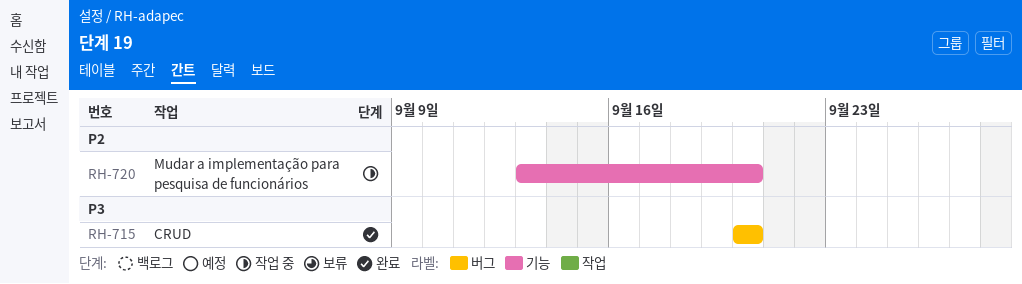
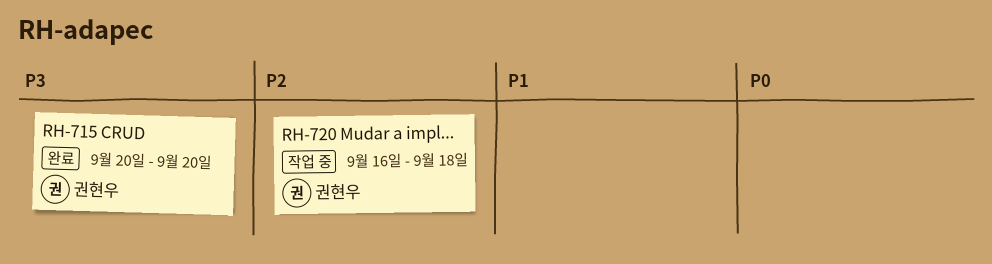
RH-720, start: Sep 13 -> Sep 16
RH-720, due: Sep 20 -> Sep 18

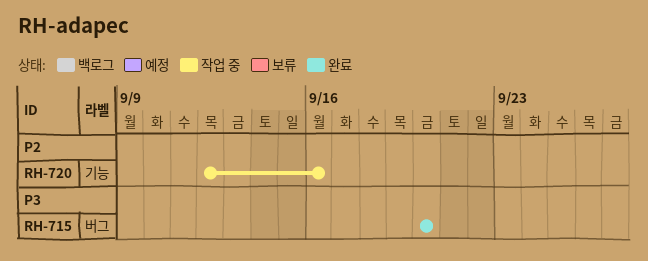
RH-720, start: Sep 16 -> Sep 12
RH-720, due: Sep 18 -> Sep 16

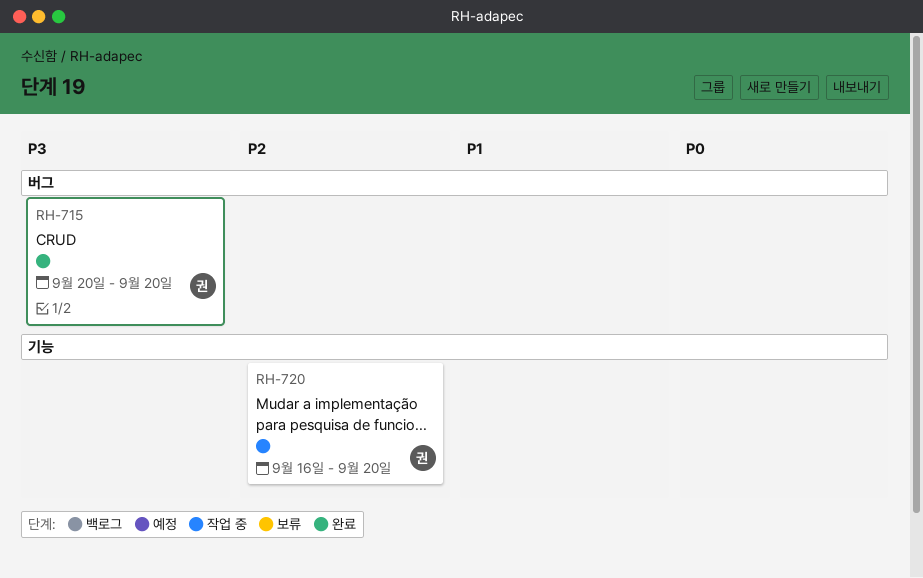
RH-720, start: Sep 12 -> Sep 16
RH-720, due: Sep 16 -> Sep 20

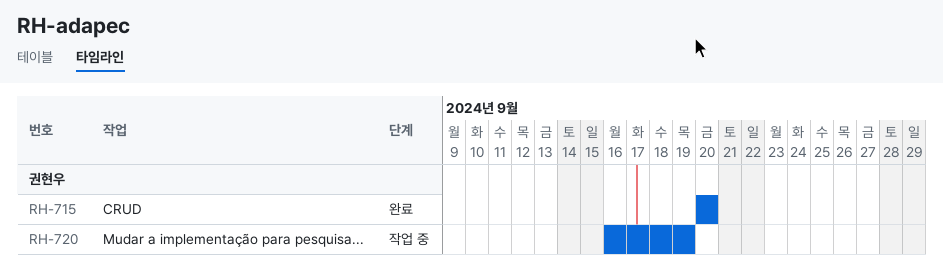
RH-720, due: Sep 20 -> Sep 19

